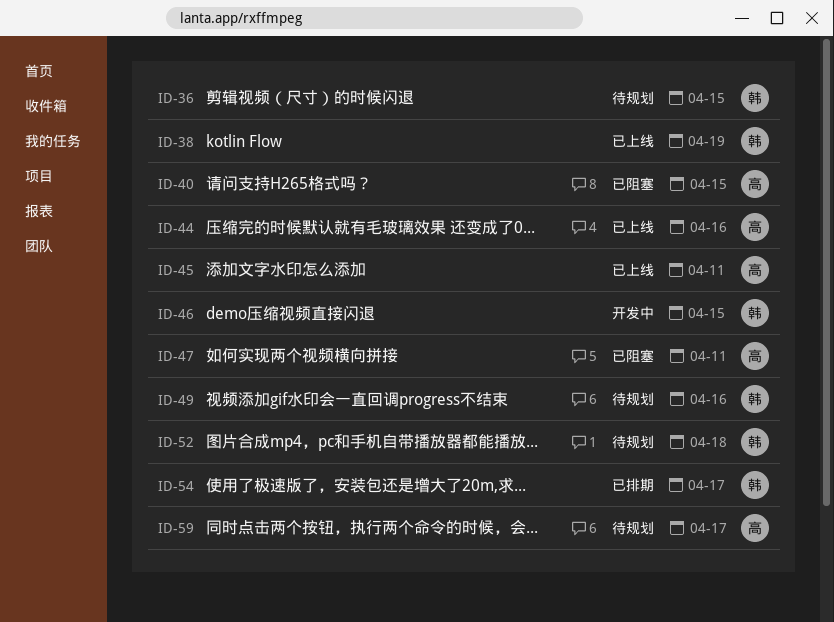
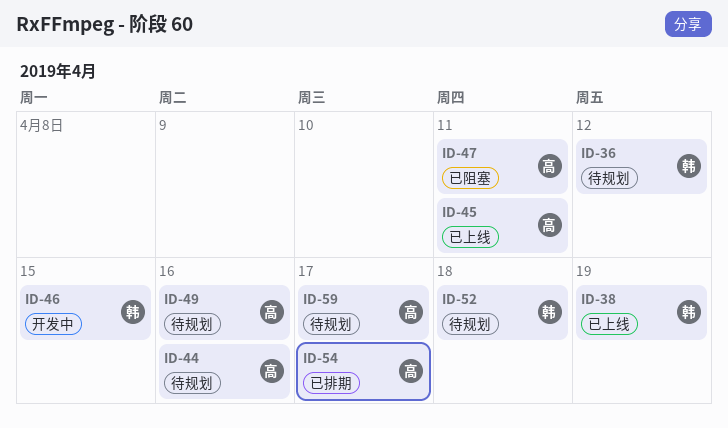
ID-36, due: Apr 15 -> Apr 12
ID-40: present -> none
ID-44, status: 已上线 -> 待规划
ID-49, owner: 韩 -> 高
ID-54, owner: 韩 -> 高

